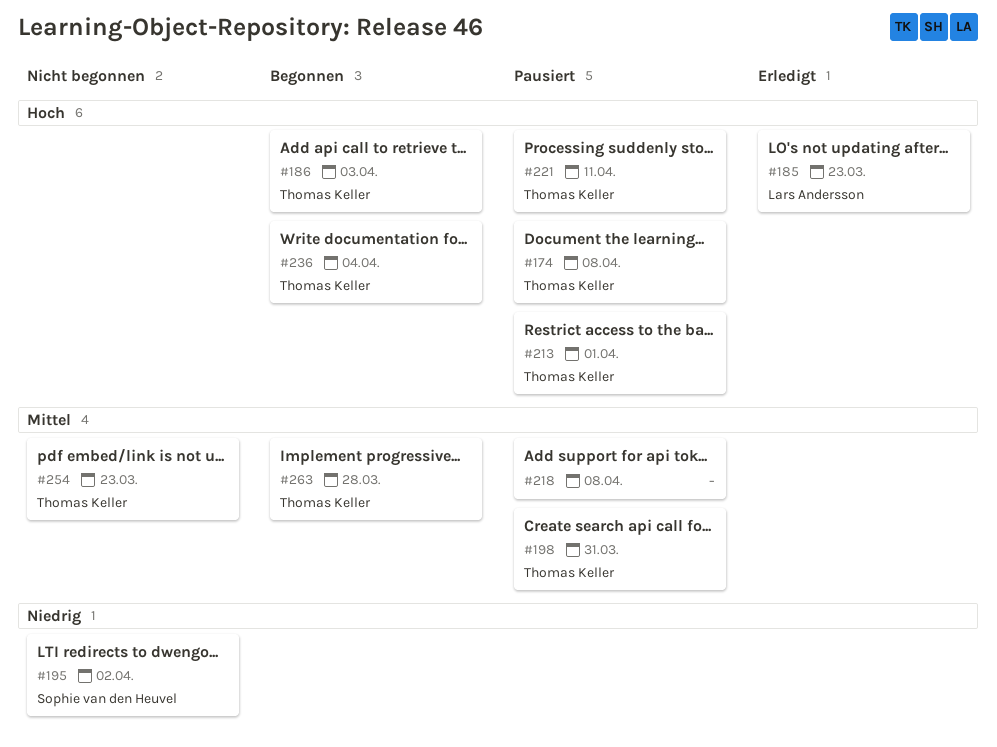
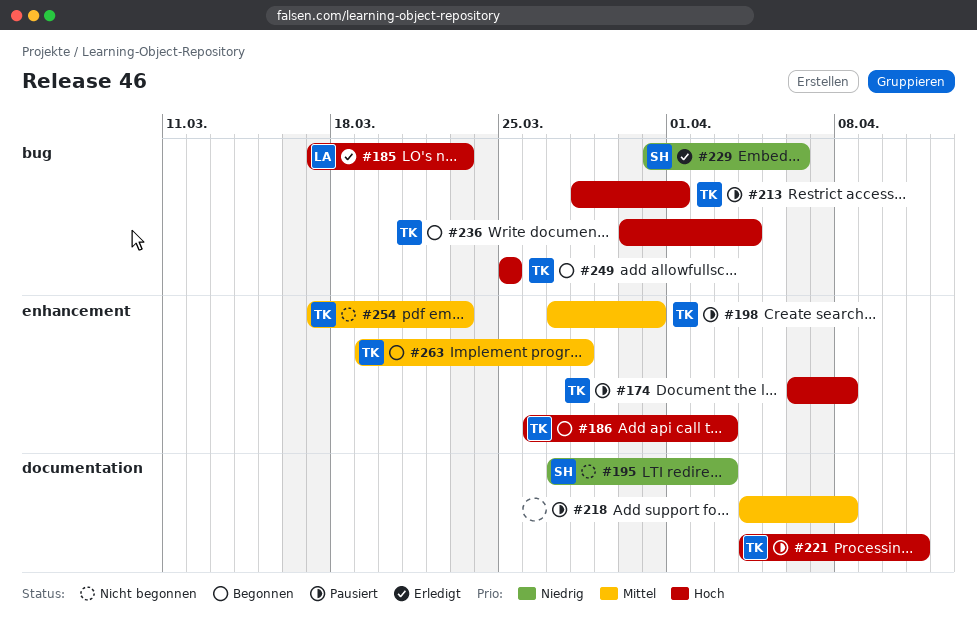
#195, due: Apr 2 -> Apr 3
#229: none -> present
#249: none -> present

